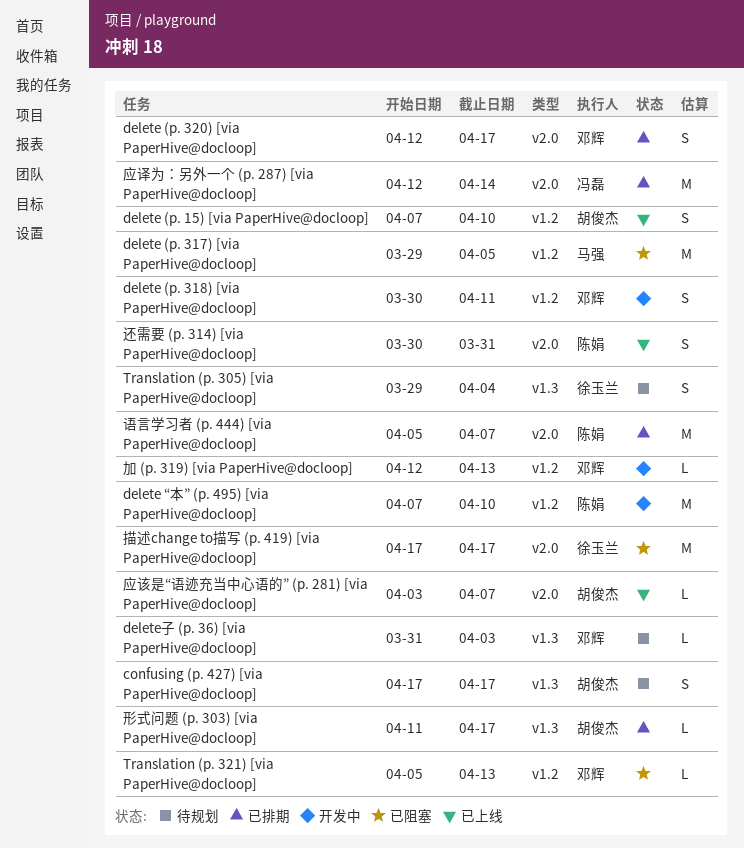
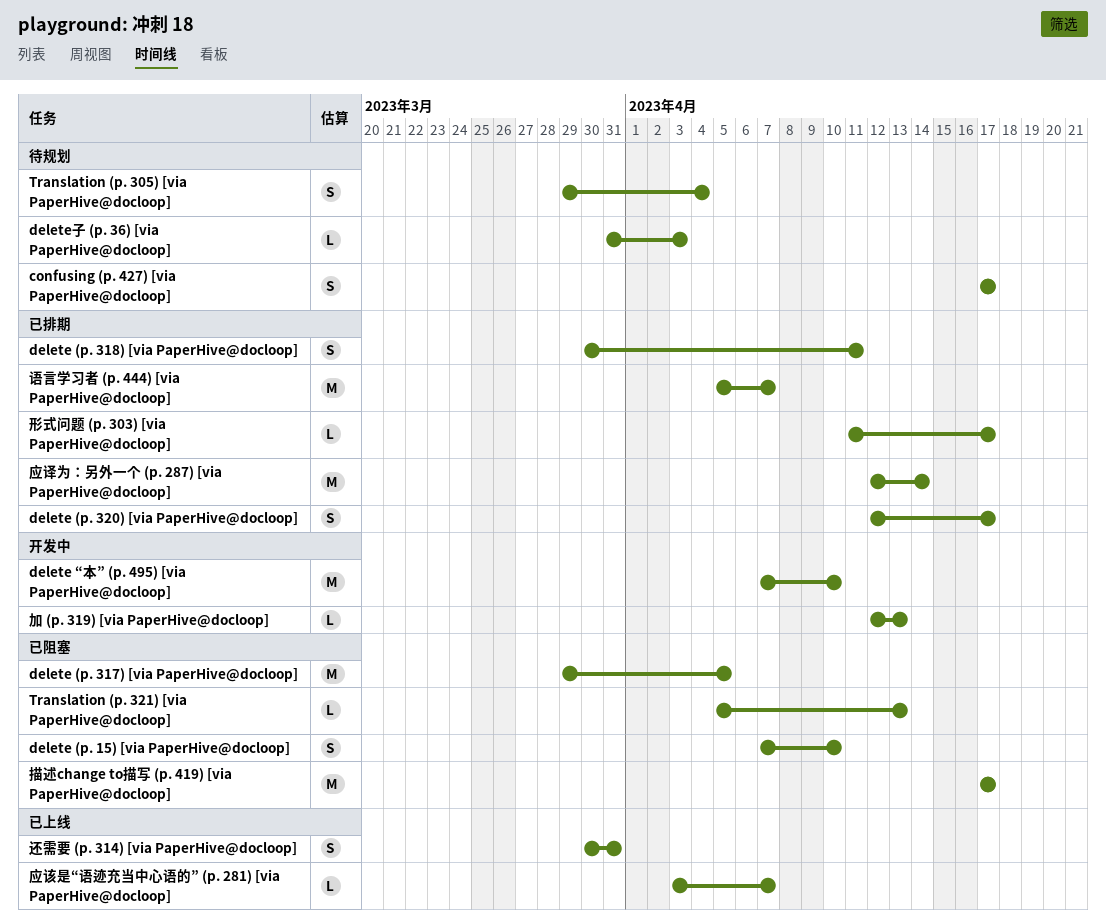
delete (p. 15) [via PaperHive@docloop], status: 已上线 -> 已阻塞
delete (p. 318) [via PaperHive@docloop], status: 开发中 -> 已排期

